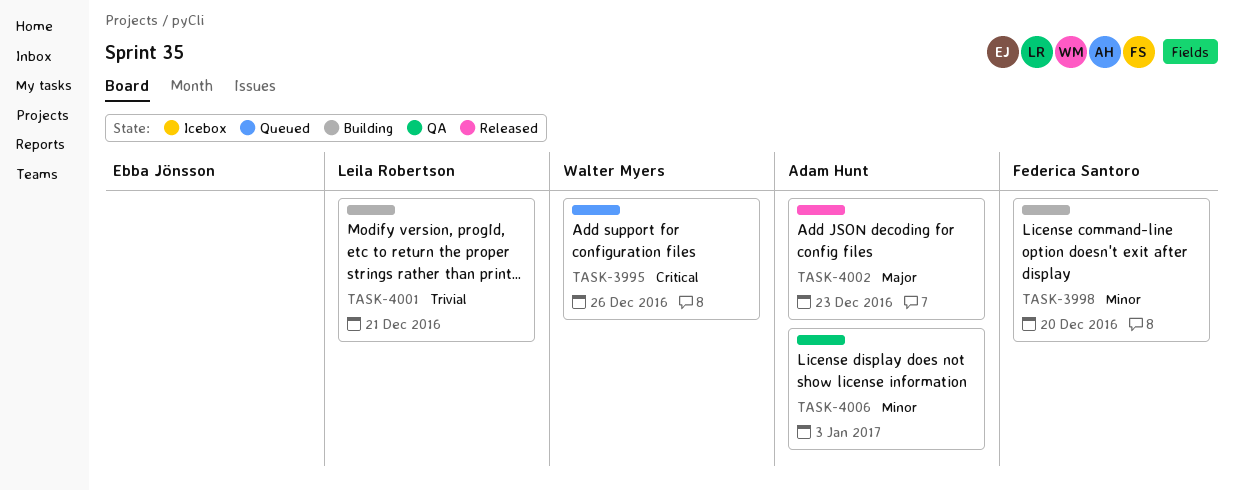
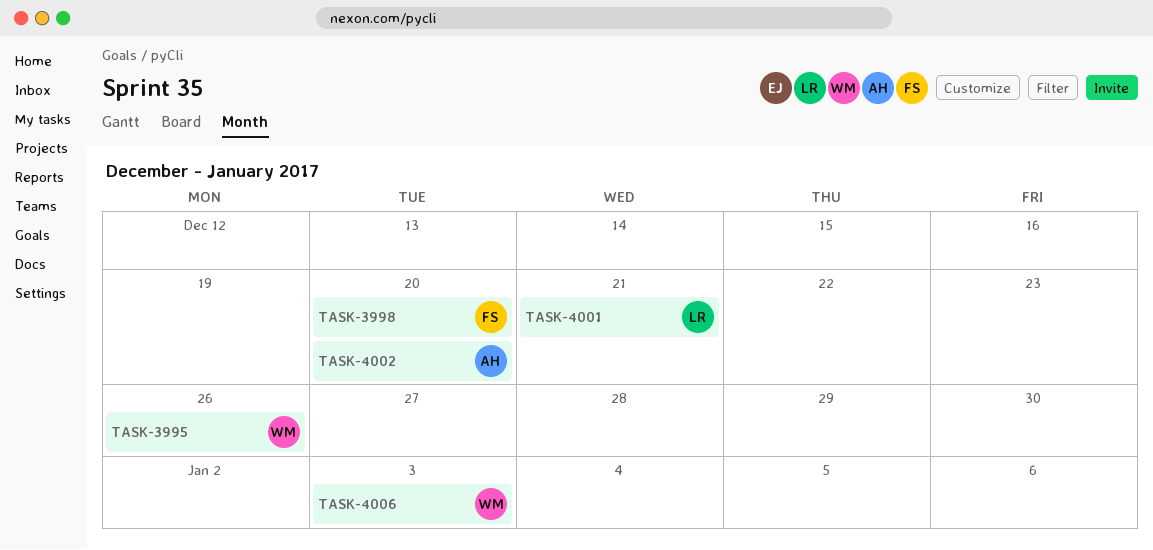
TASK-4002, due: Dec 23 -> Dec 20
TASK-4006, owner: Adam Hunt -> Walter Myers

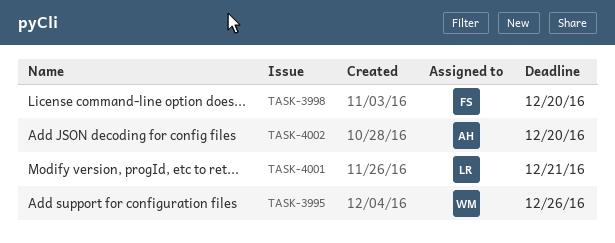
TASK-4006: present -> none

